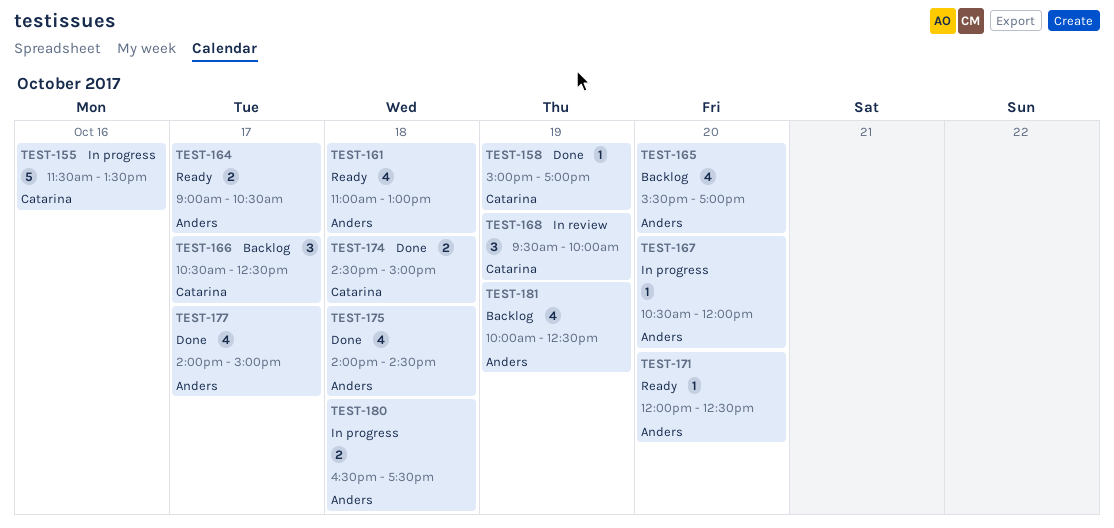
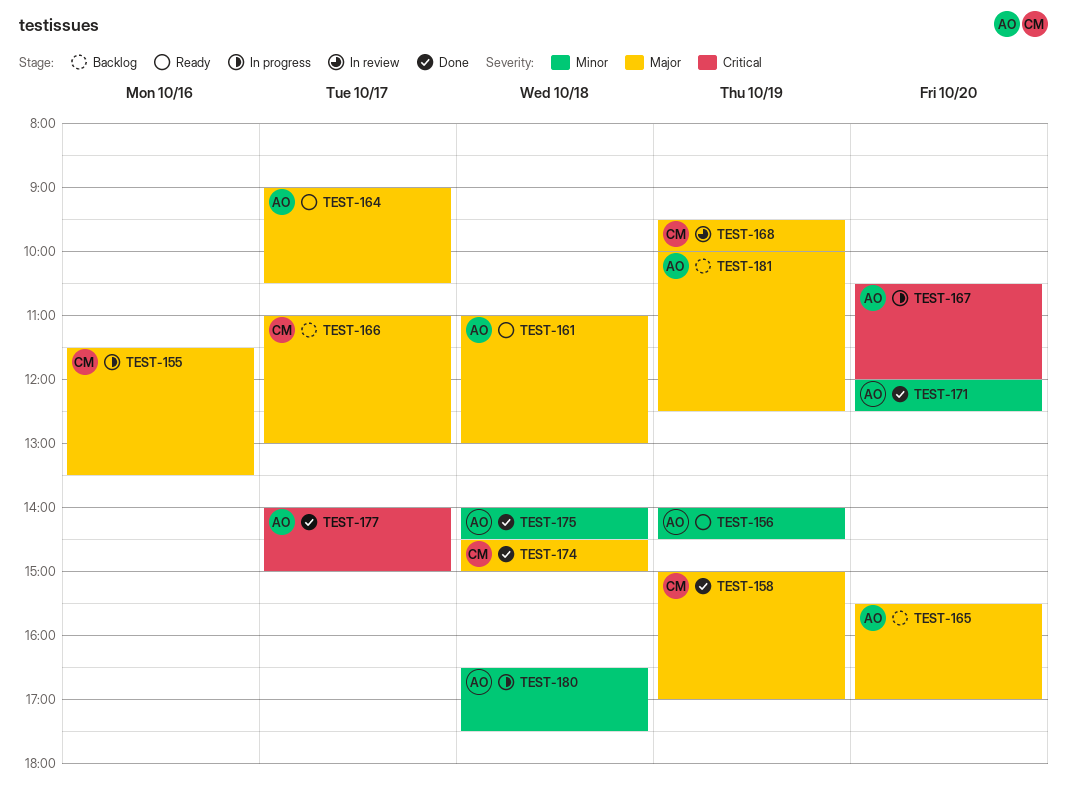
TEST-156: none -> present
TEST-166, begins: 10:30 -> 11:00
TEST-166, ends: 12:30 -> 13:00
TEST-171, status: Ready -> Done

